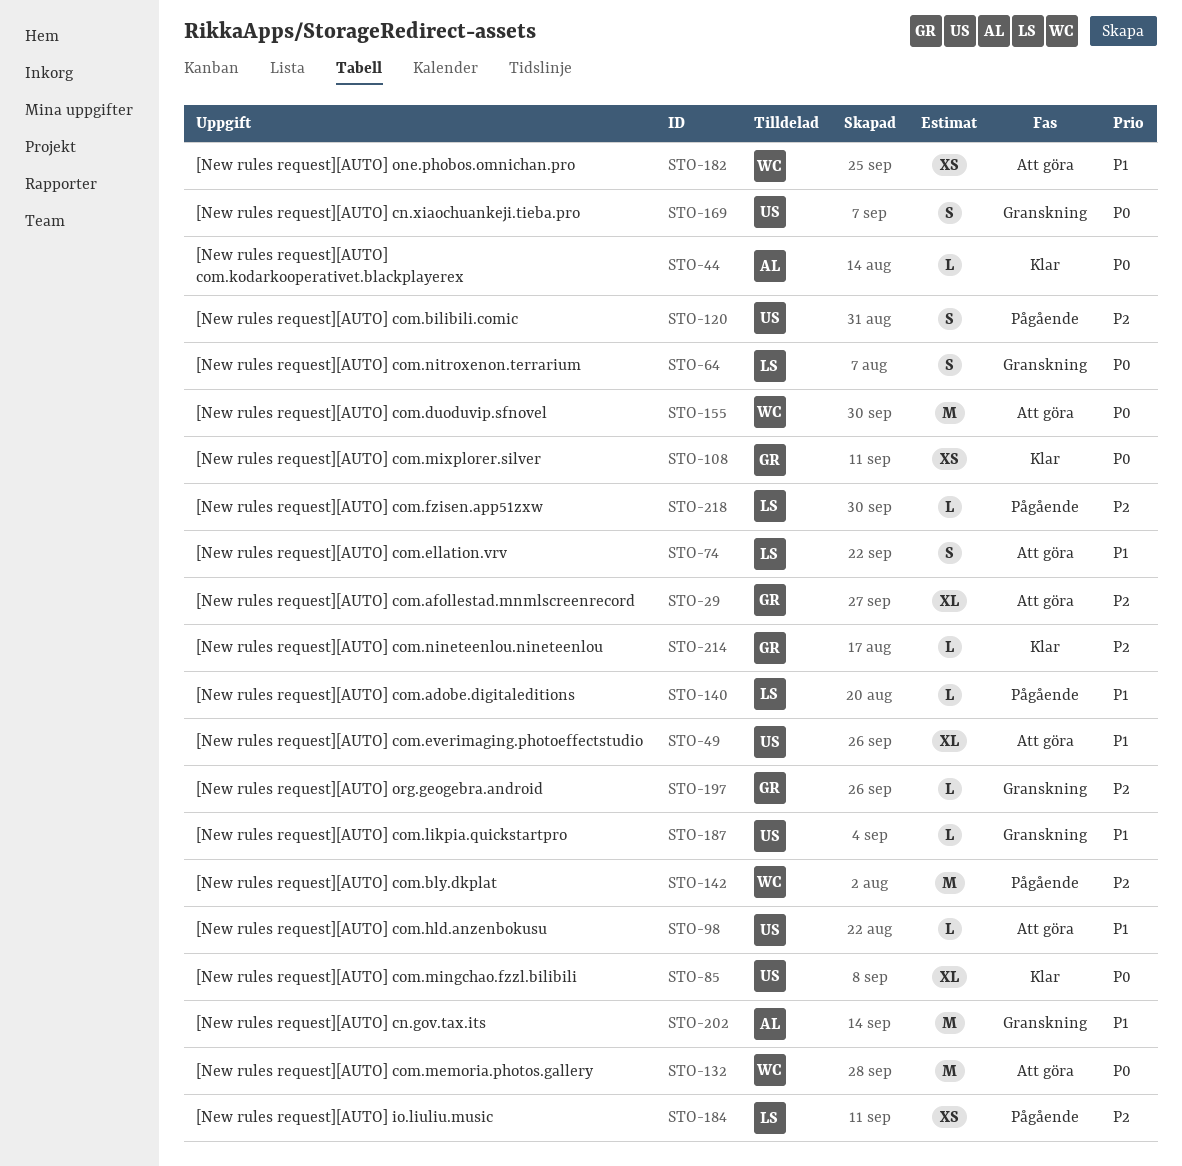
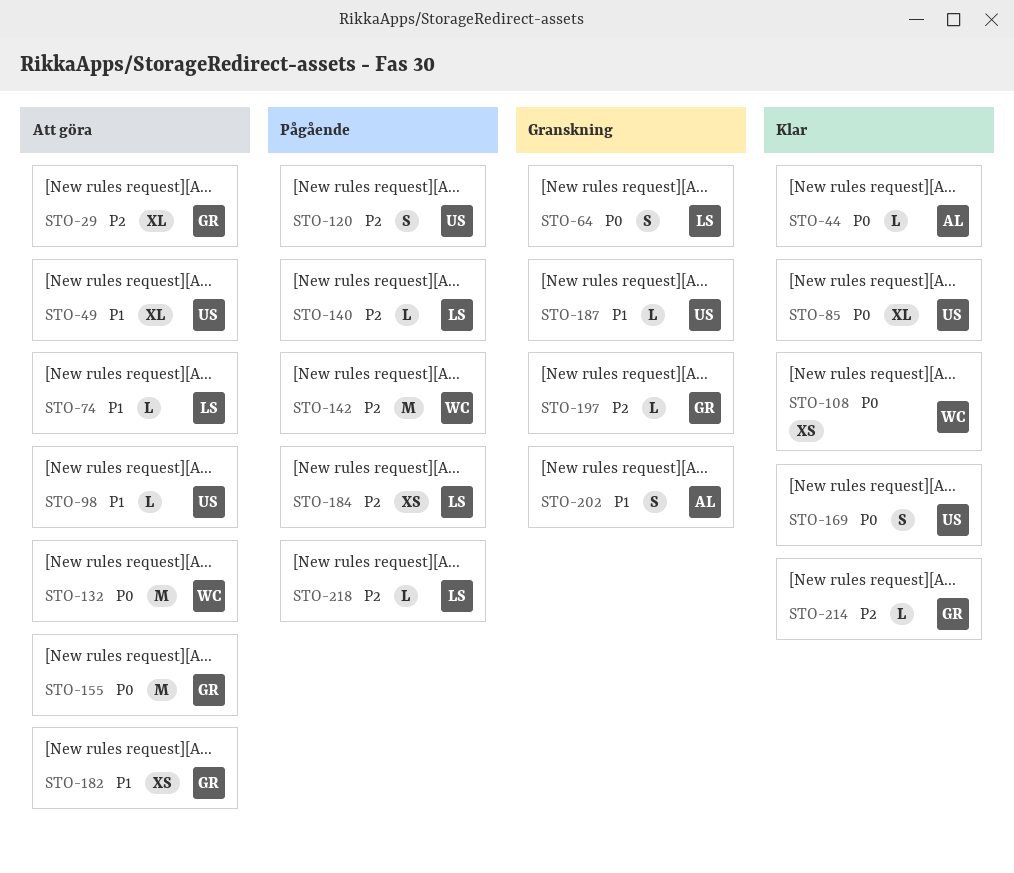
STO-74, estimate: S -> L
STO-108, owner: GR -> WC
STO-140, priority: P1 -> P2
STO-155, owner: WC -> GR
STO-169, status: Granskning -> Klar
STO-182, owner: WC -> GR
STO-202, estimate: M -> S

